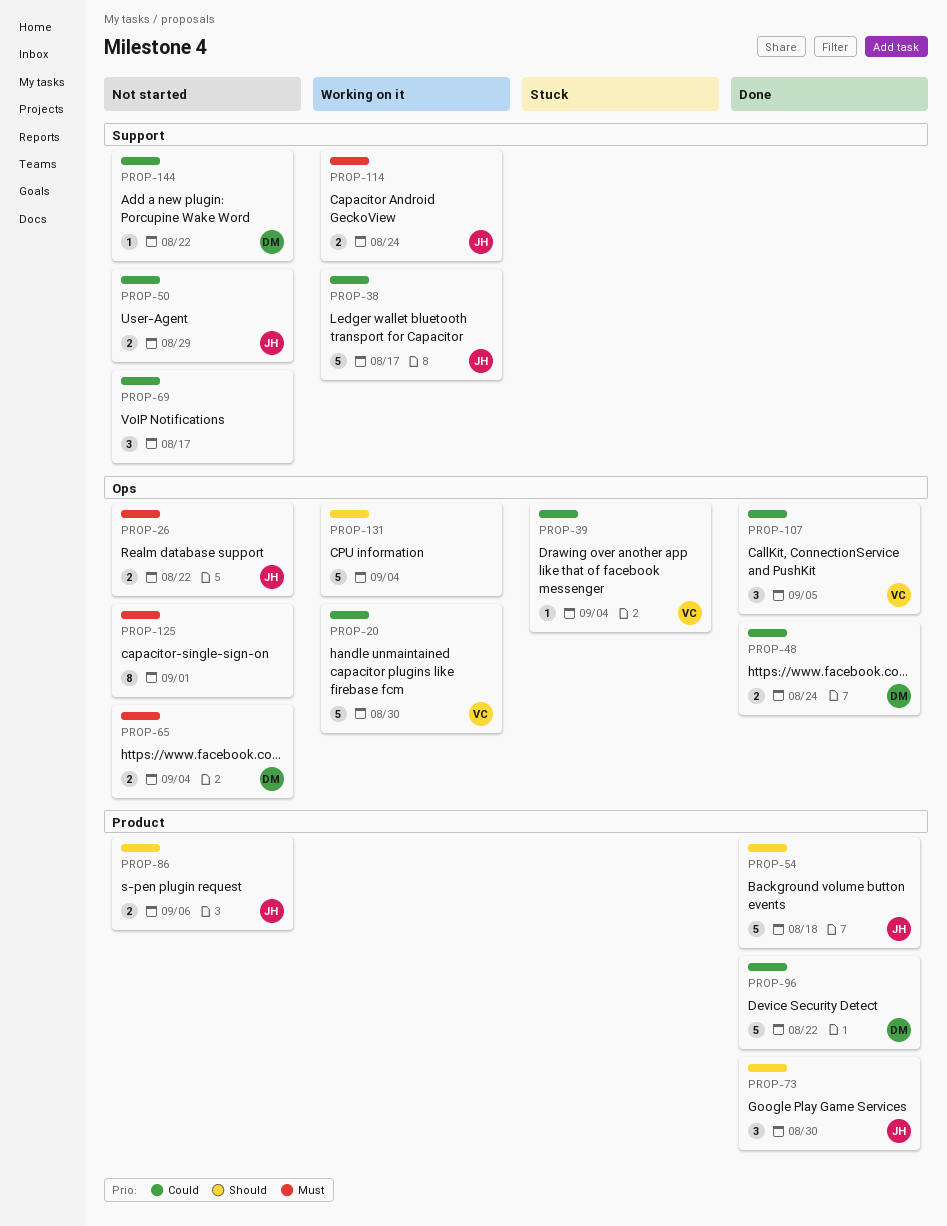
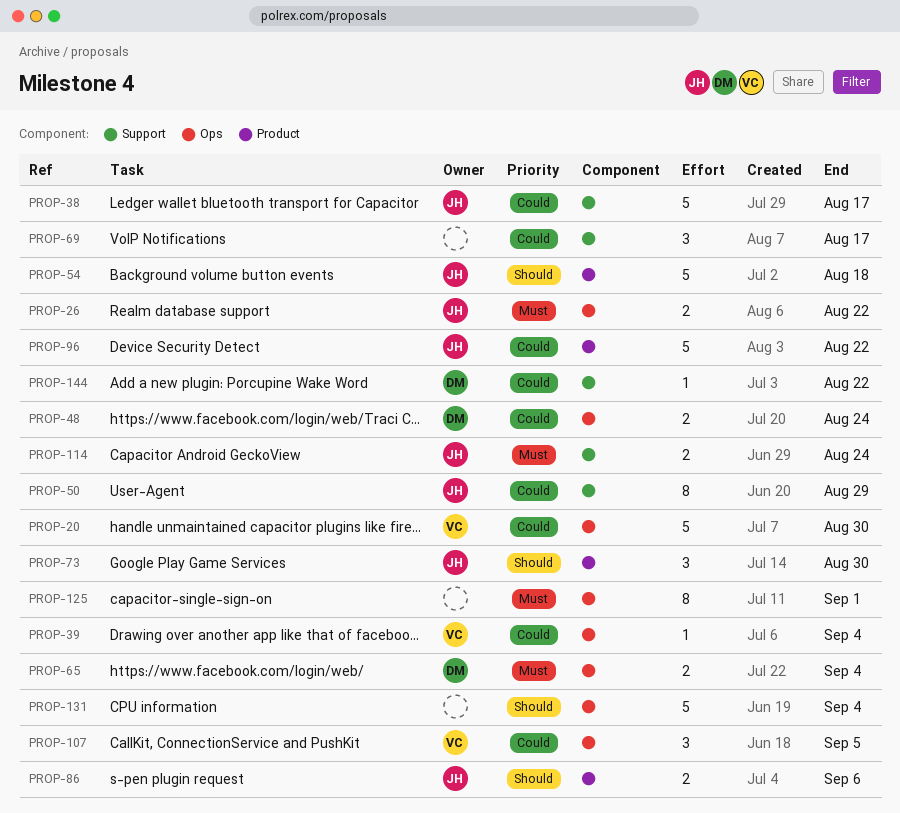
PROP-50, estimate: 2 -> 8
PROP-96, owner: DM -> JH

